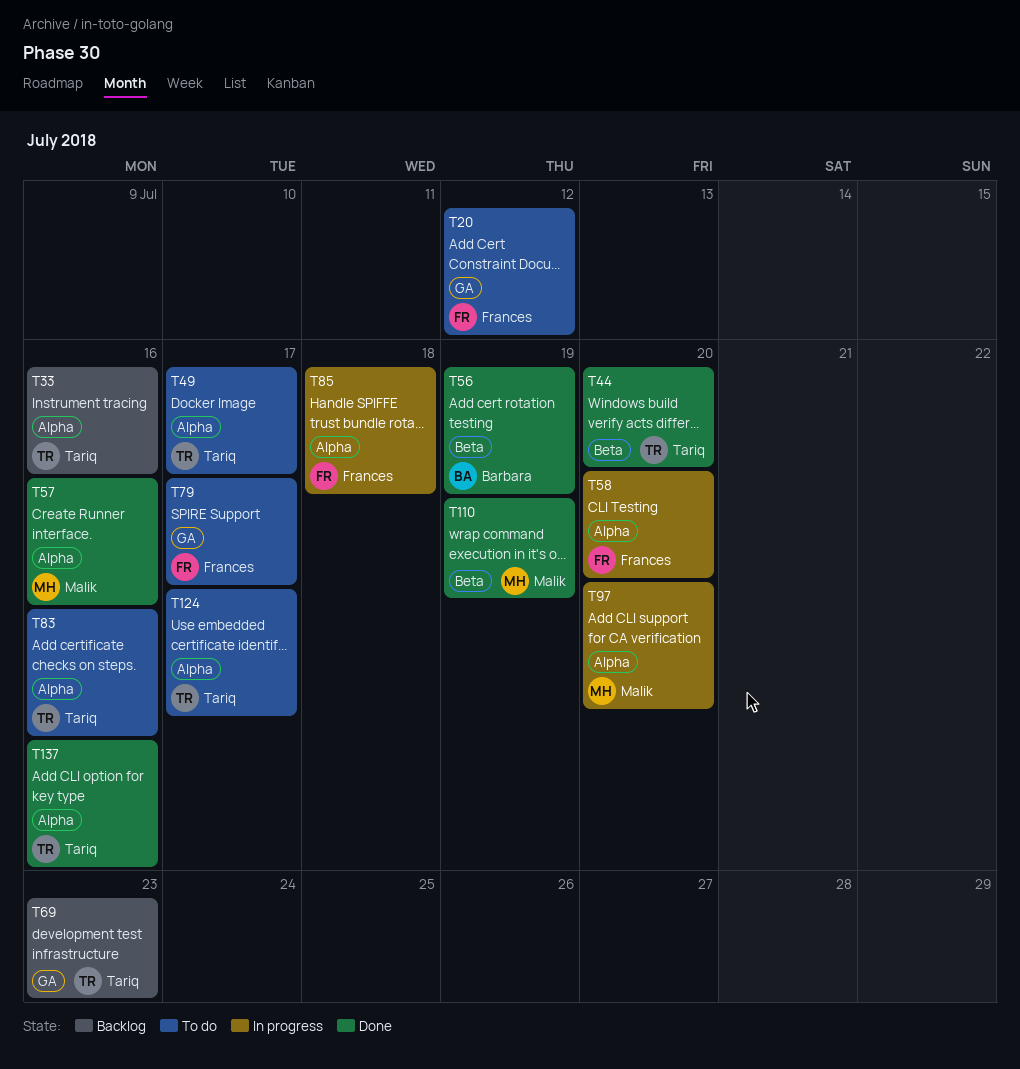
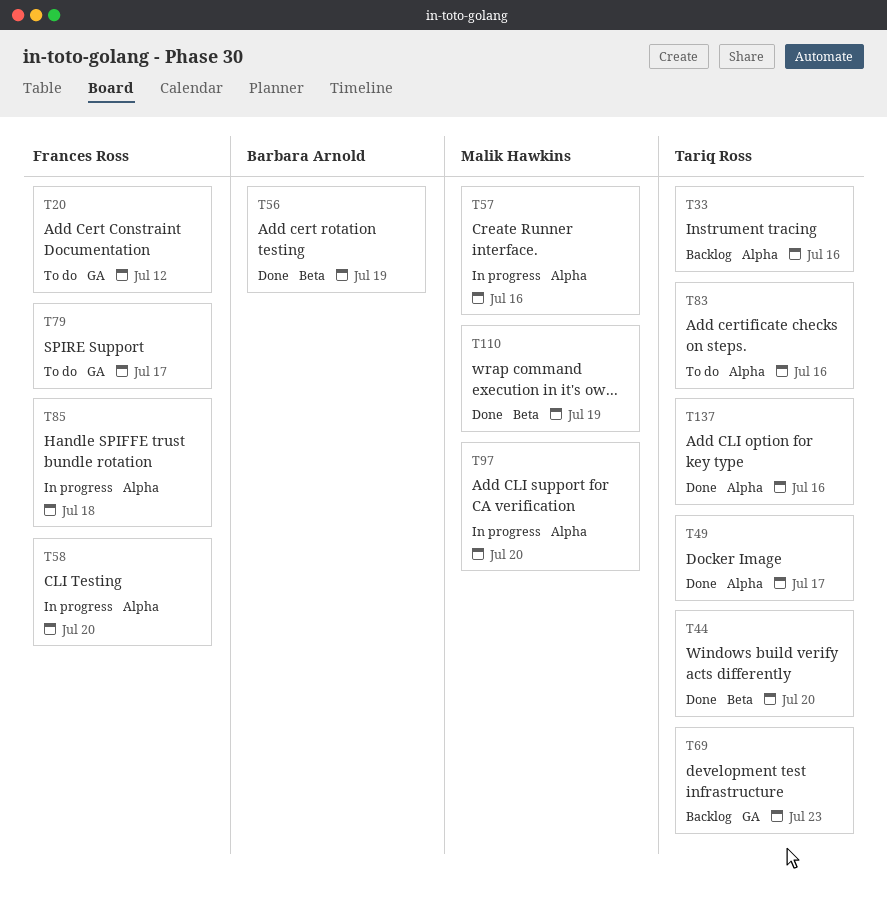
T49, status: To do -> Done
T57, status: Done -> In progress
T124: present -> none

